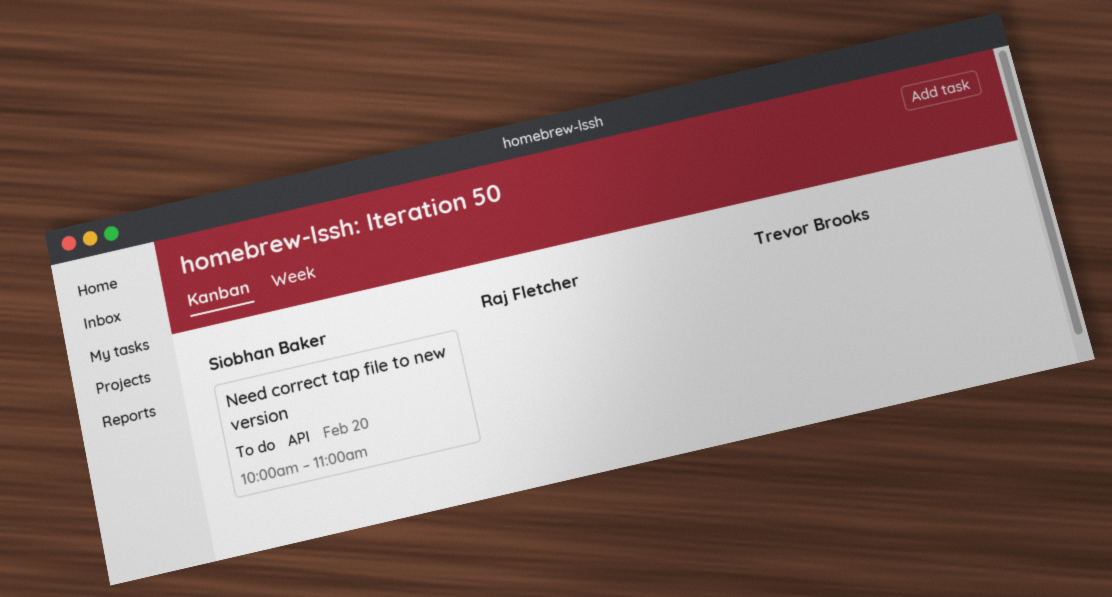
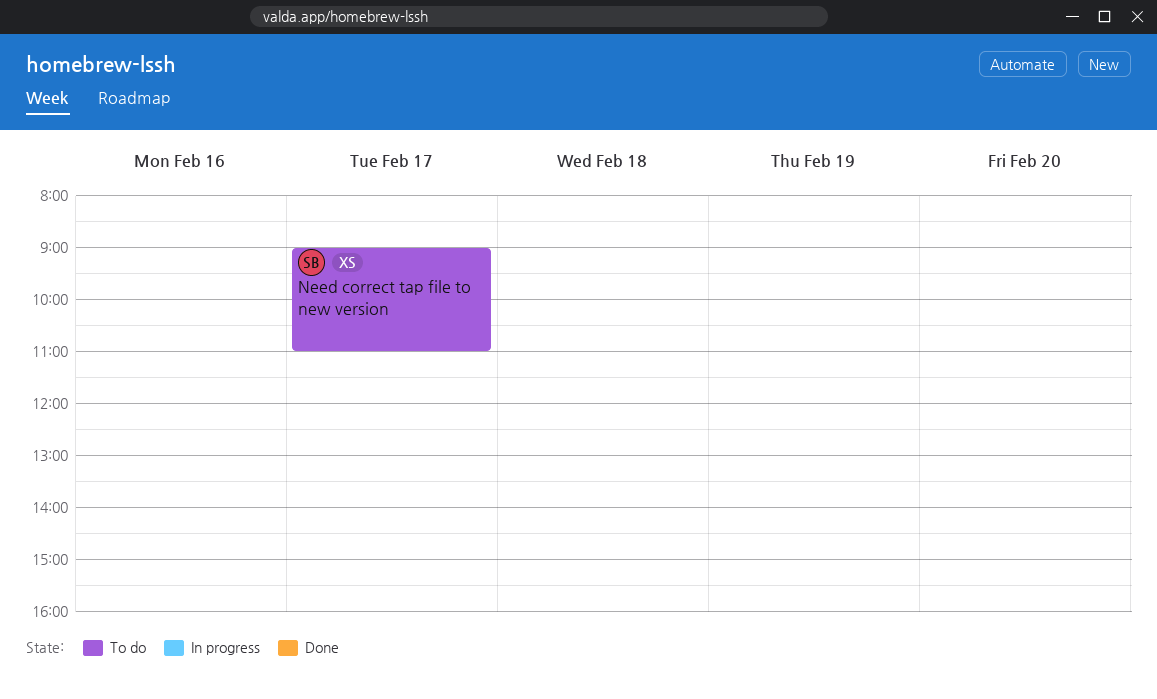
Need correct tap file to new version, day: Feb 20 -> Feb 17
Need correct tap file to new version, begins: 10:00 -> 09:00

